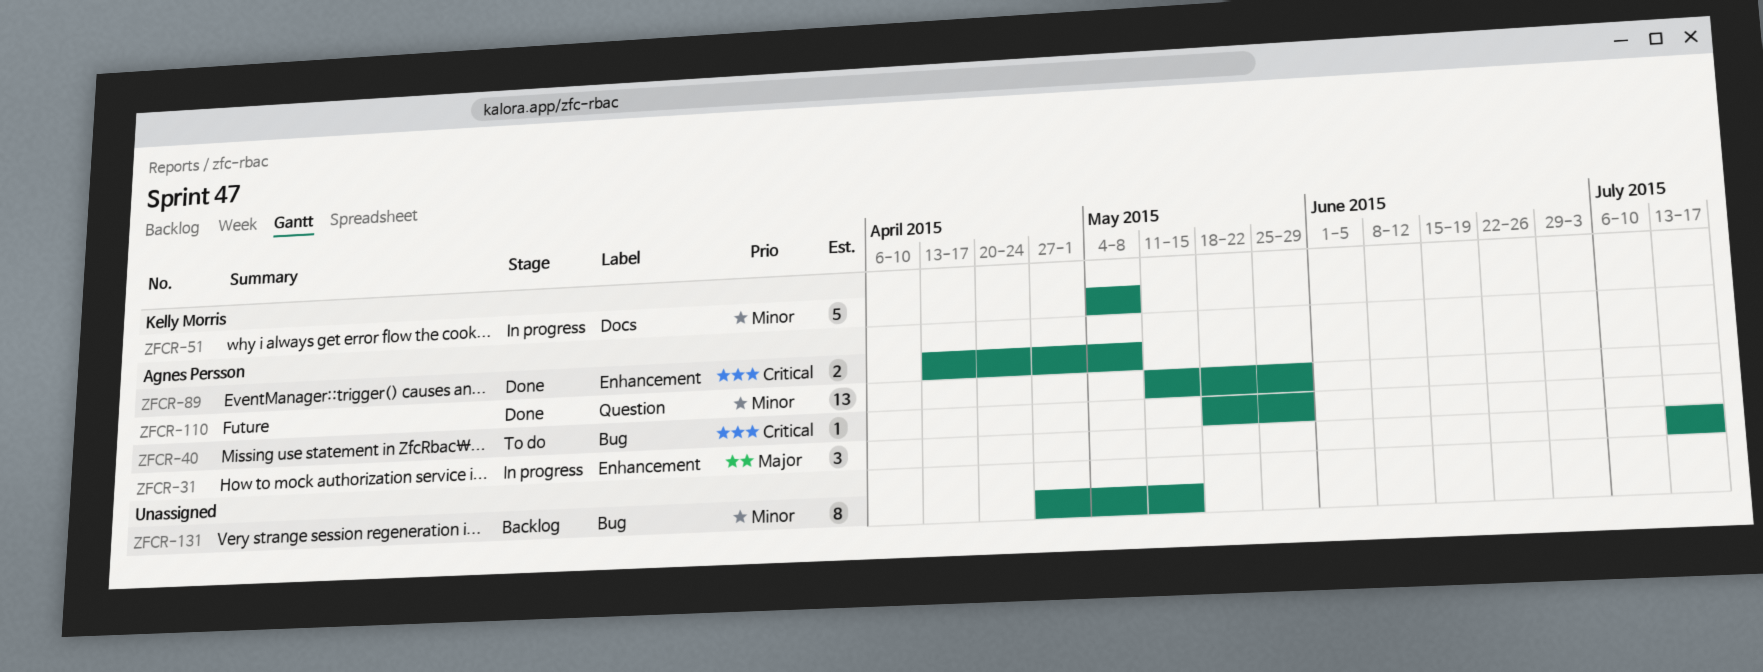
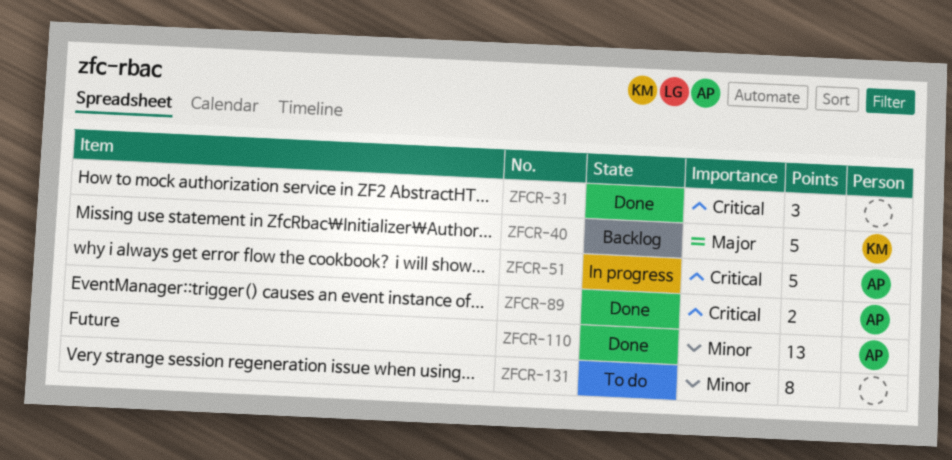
ZFCR-31, status: In progress -> Done
ZFCR-31, owner: Agnes Persson -> none
ZFCR-31, priority: Major -> Critical
ZFCR-40, status: To do -> Backlog
ZFCR-40, owner: Agnes Persson -> Kelly Morris
ZFCR-40, priority: Critical -> Major
ZFCR-40, estimate: 1 -> 5
ZFCR-51, owner: Kelly Morris -> Agnes Persson
ZFCR-51, priority: Minor -> Critical
ZFCR-131, status: Backlog -> To do

